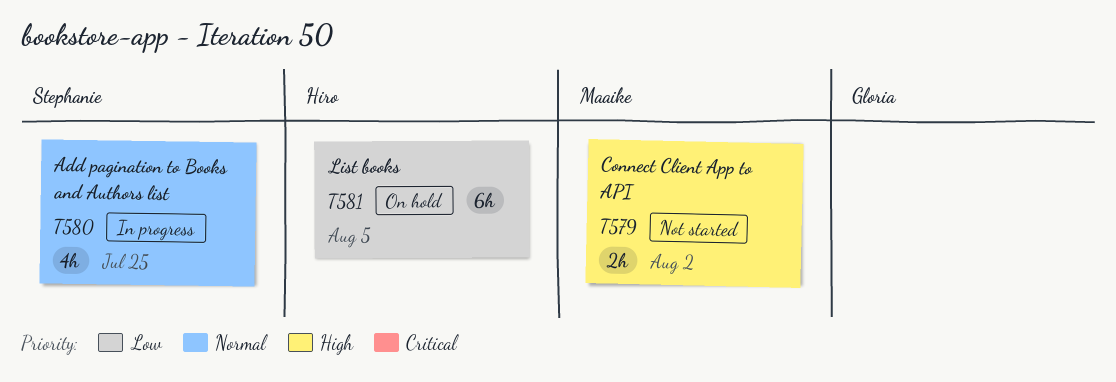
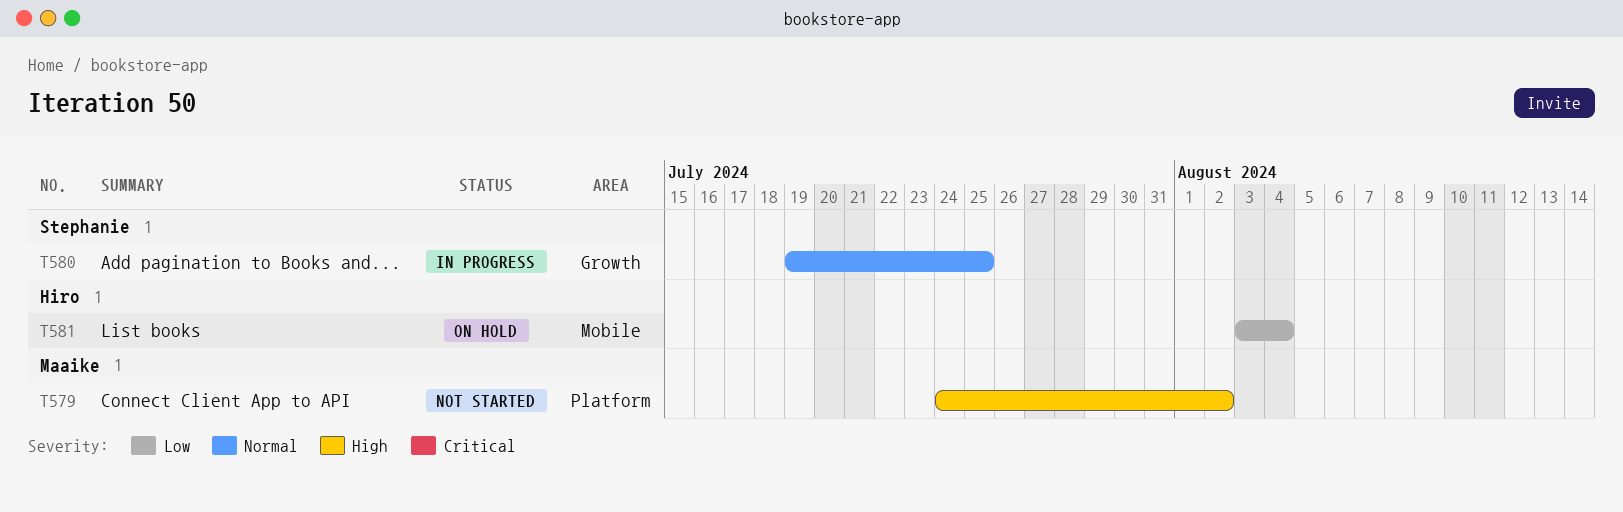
T581, due: Aug 5 -> Aug 4

